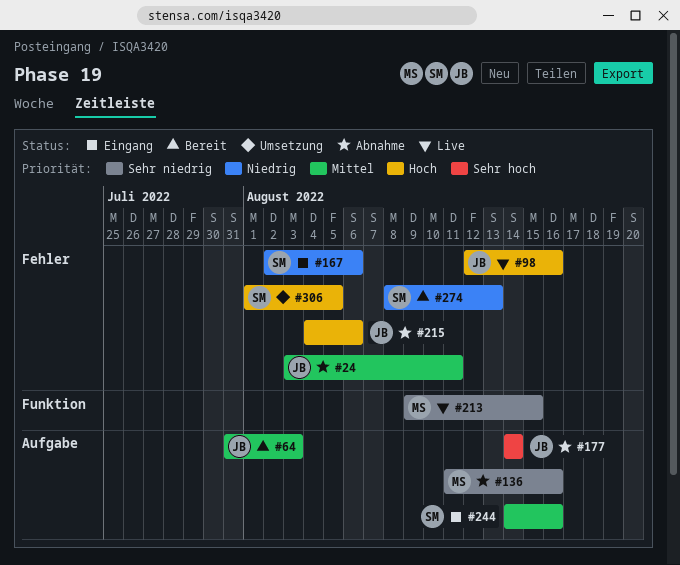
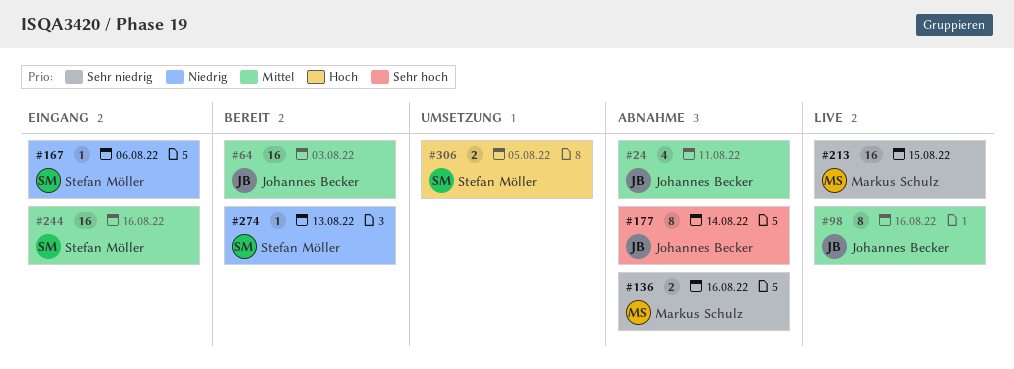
#98, priority: Hoch -> Mittel
#215: present -> none

